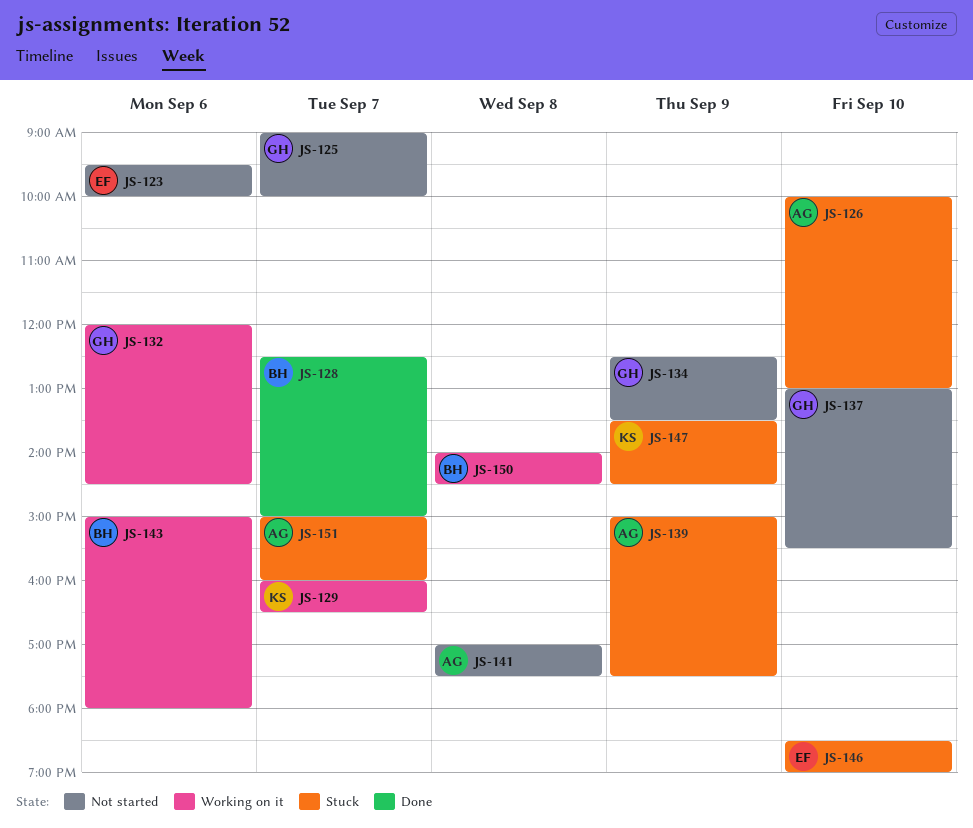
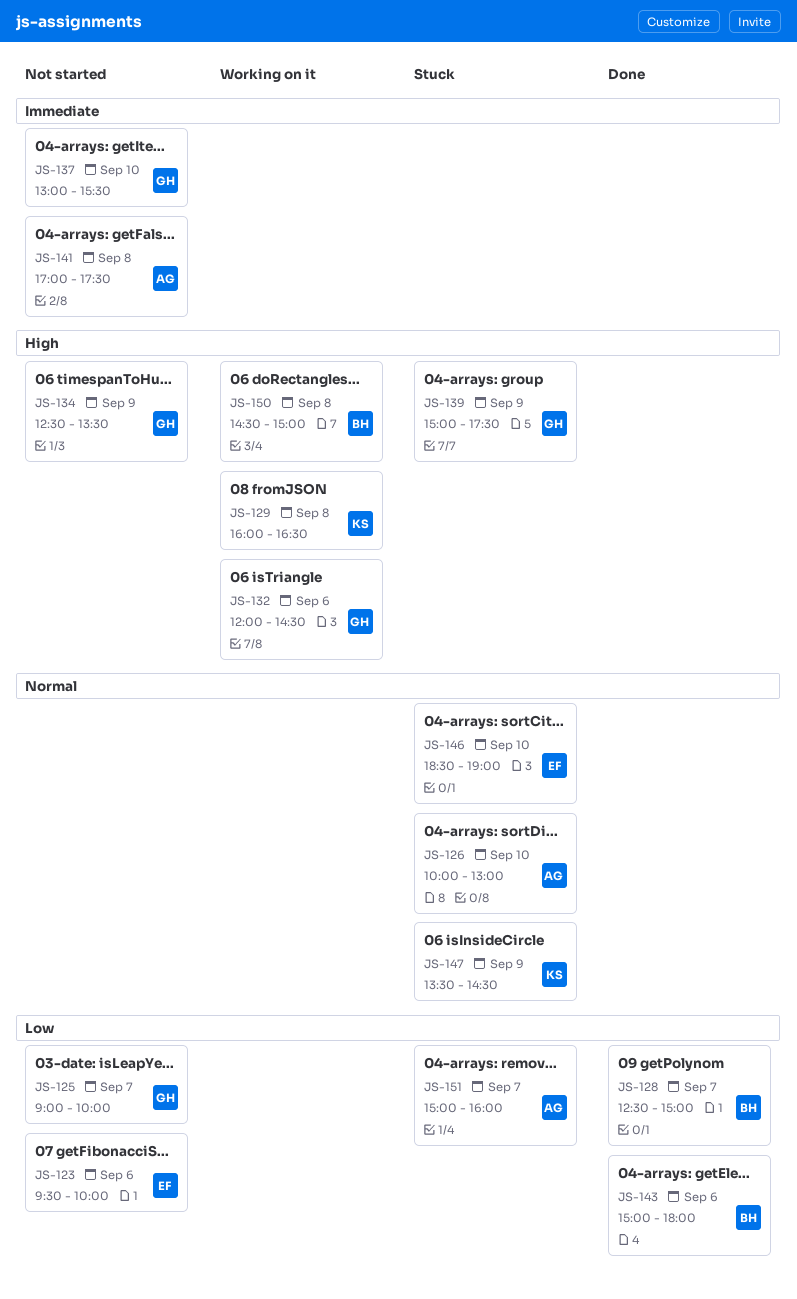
JS-129, day: Sep 7 -> Sep 8
JS-139, owner: AG -> GH
JS-143, status: Working on it -> Done
JS-150, begins: 14:00 -> 14:30
JS-150, ends: 14:30 -> 15:00

